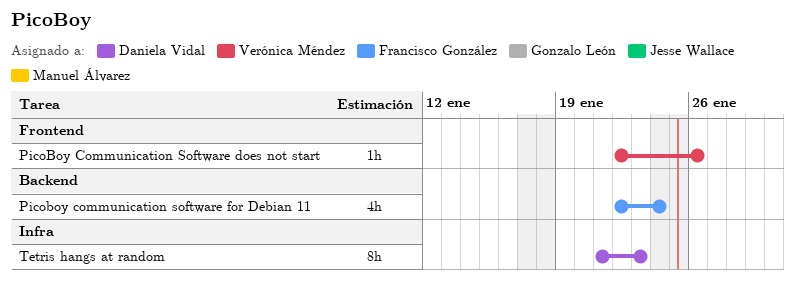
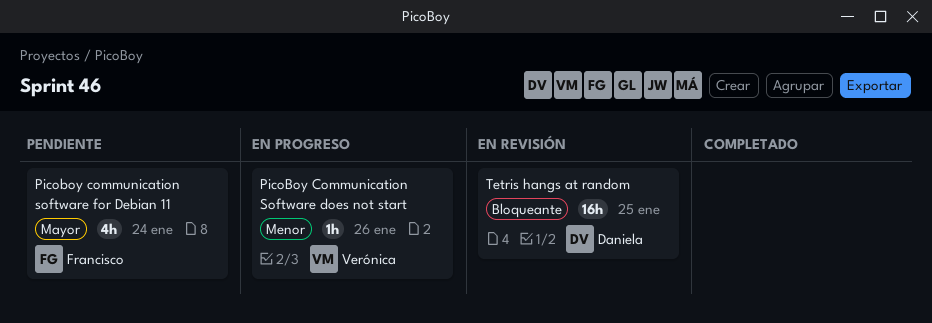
Tetris hangs at random, estimate: 8h -> 16h
Tetris hangs at random, due: Jan 23 -> Jan 25

